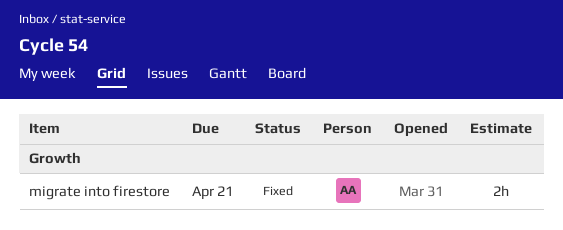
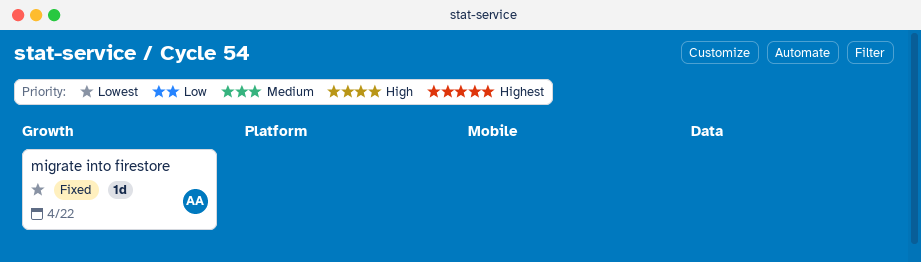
migrate into firestore, estimate: 2h -> 1d
migrate into firestore, due: Apr 21 -> Apr 22

